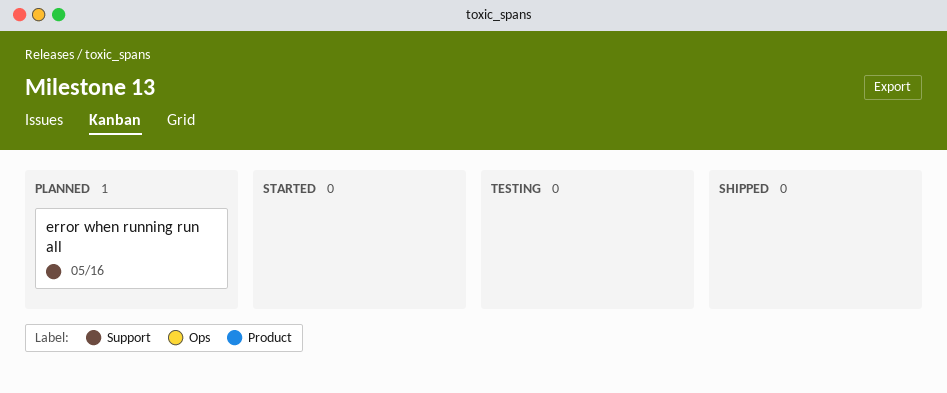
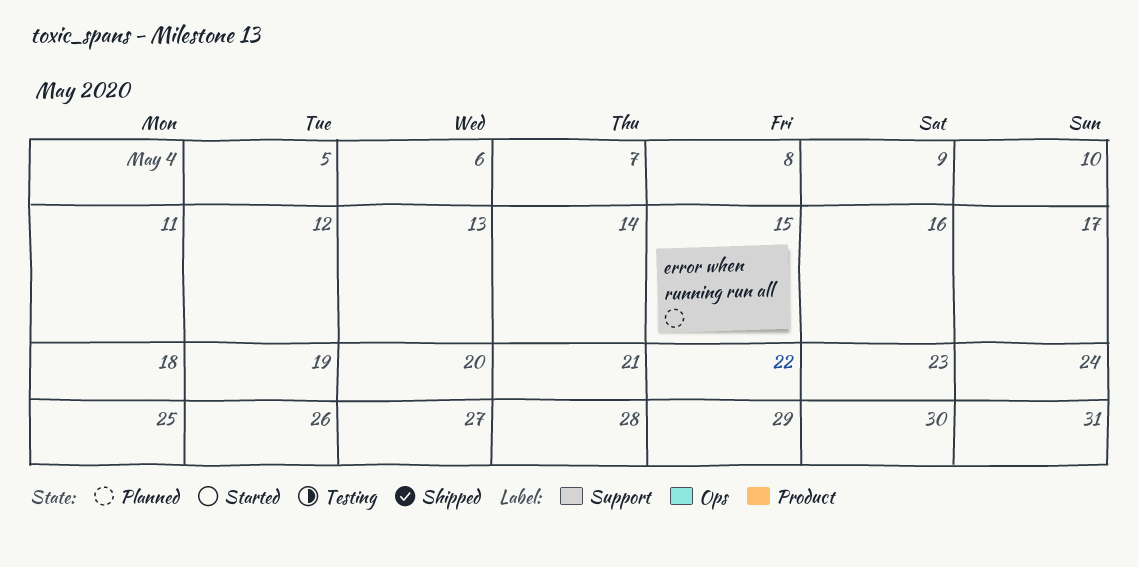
error when running run all, due: May 16 -> May 15

